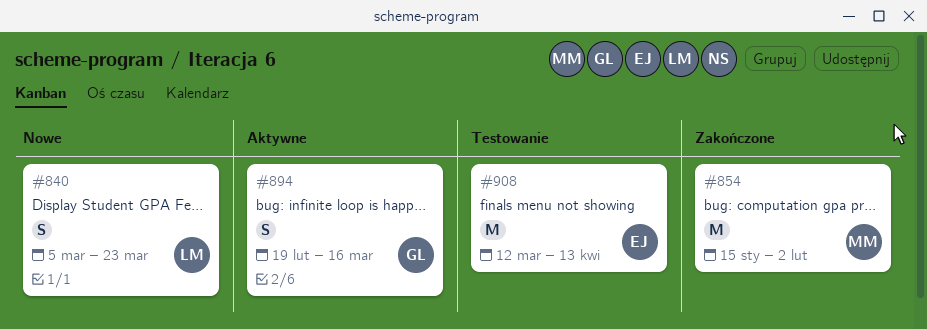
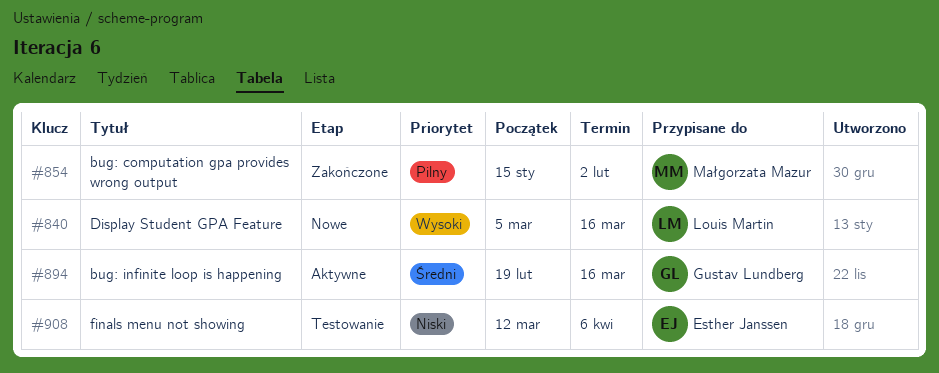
#840, due: Mar 23 -> Mar 16
#908, due: Apr 13 -> Apr 6

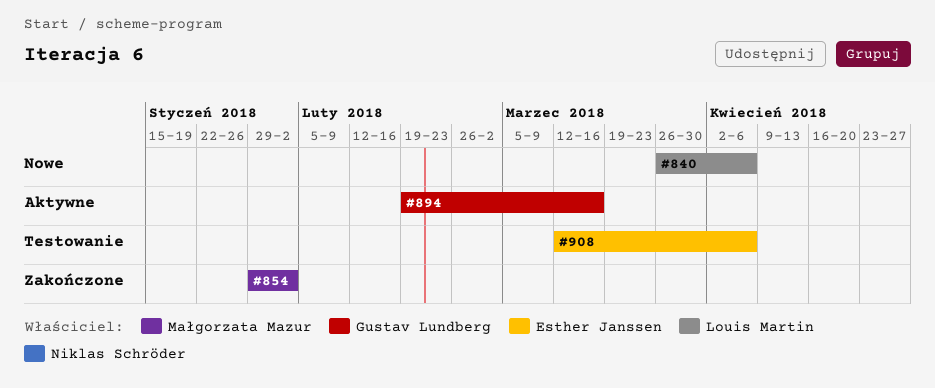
#840, start: Mar 5 -> Mar 26
#840, due: Mar 16 -> Apr 6
#854, start: Jan 15 -> Jan 29

